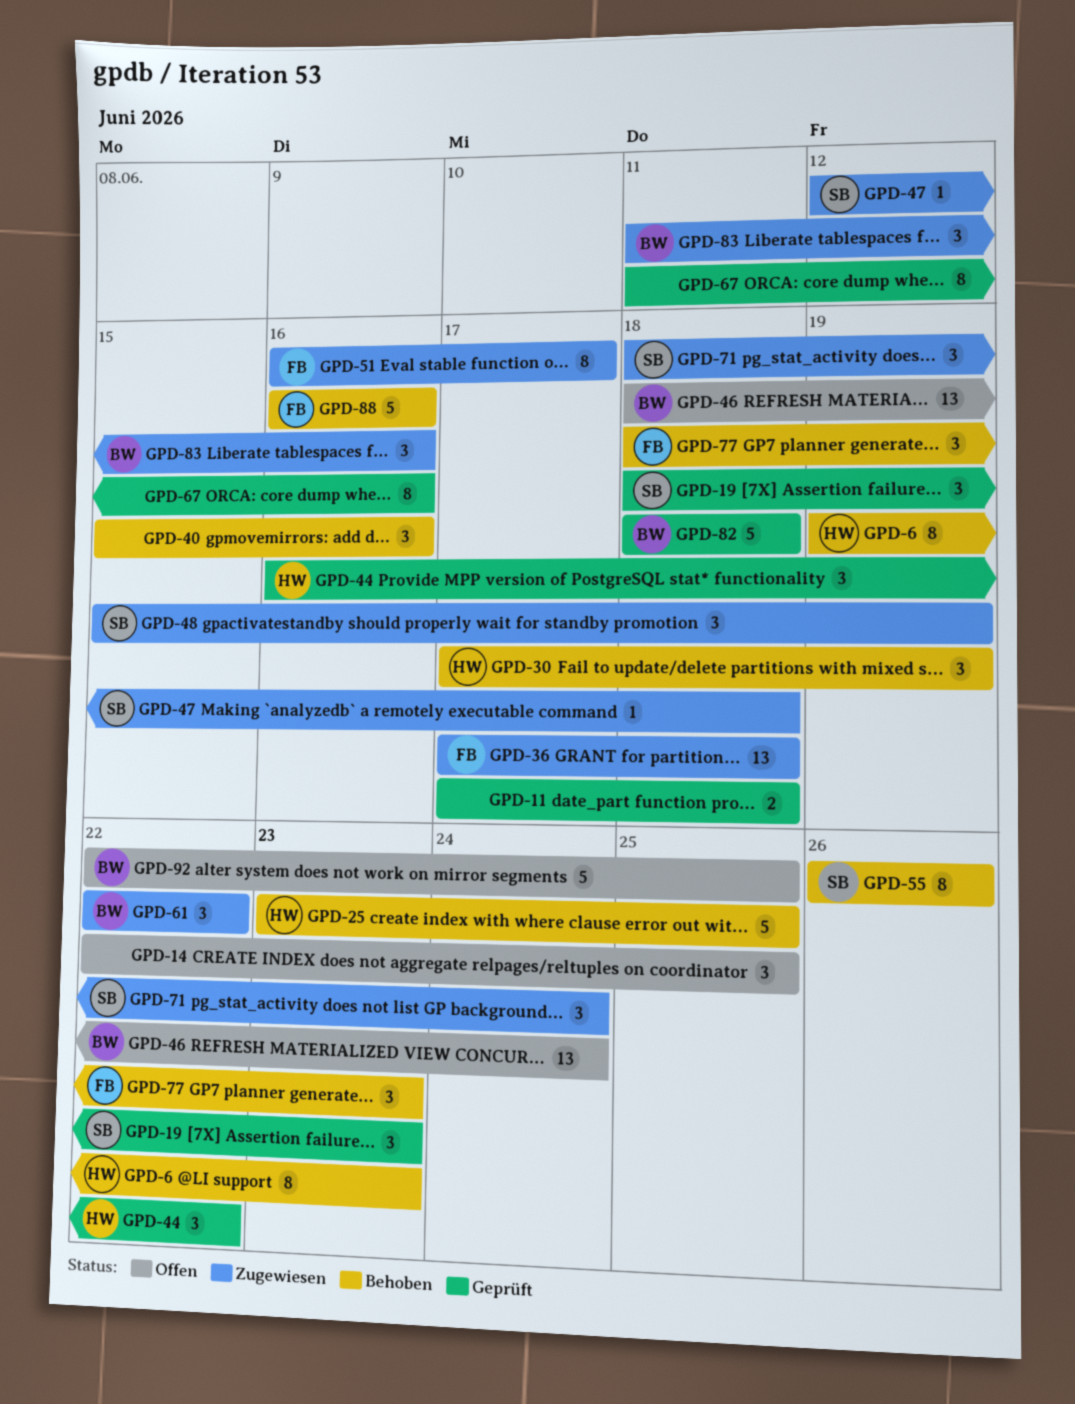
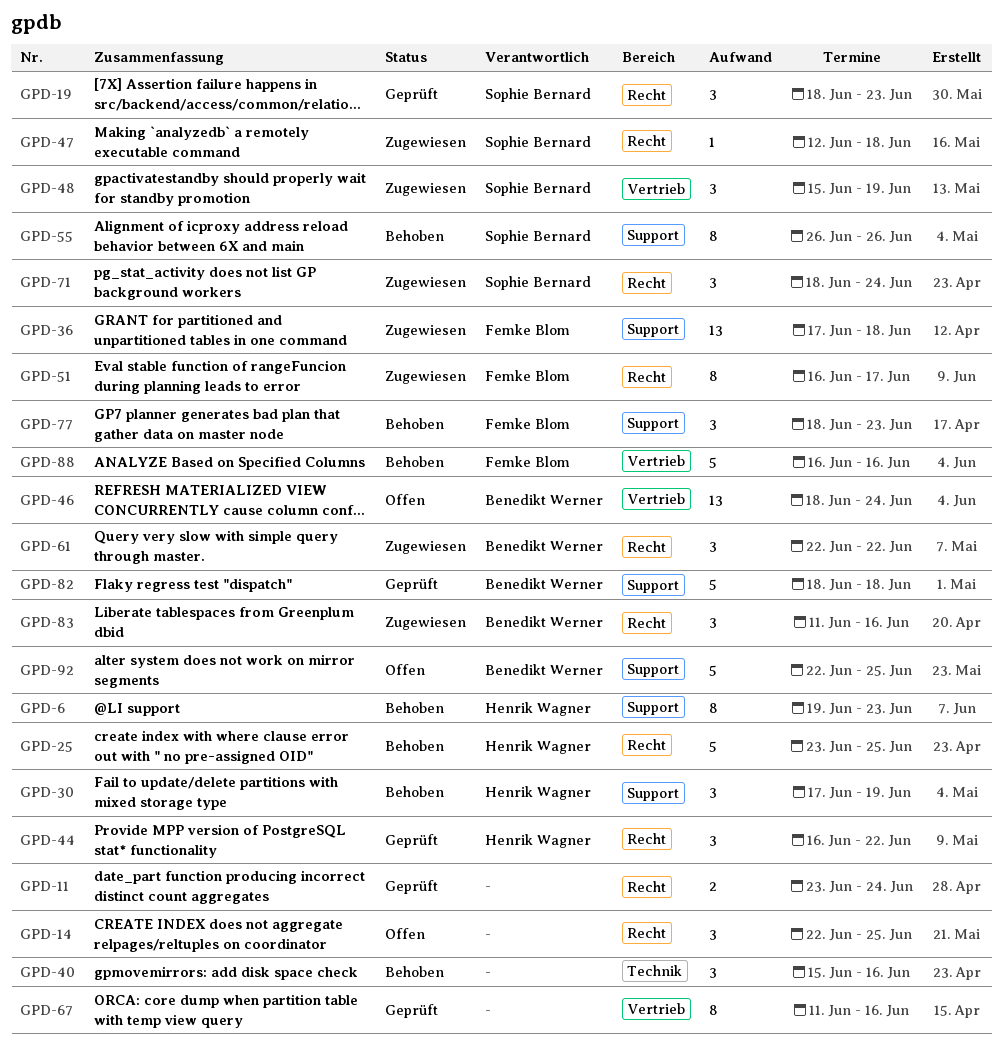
GPD-11, start: Jun 17 -> Jun 23
GPD-11, due: Jun 18 -> Jun 24

